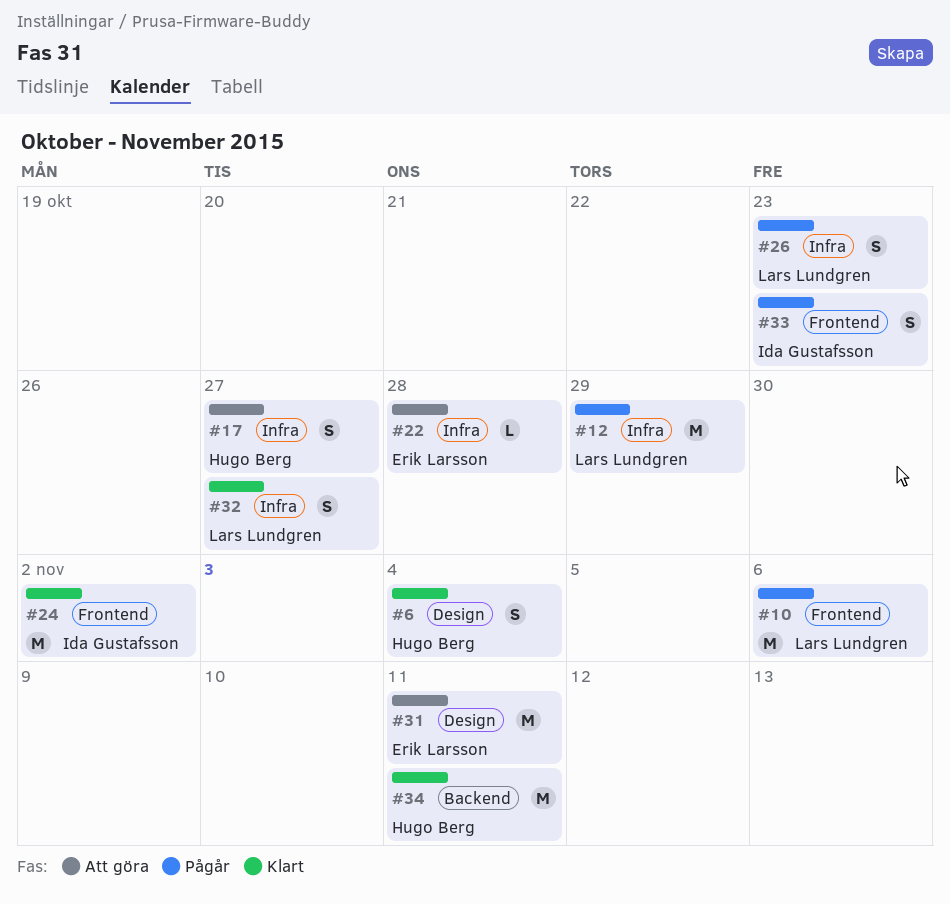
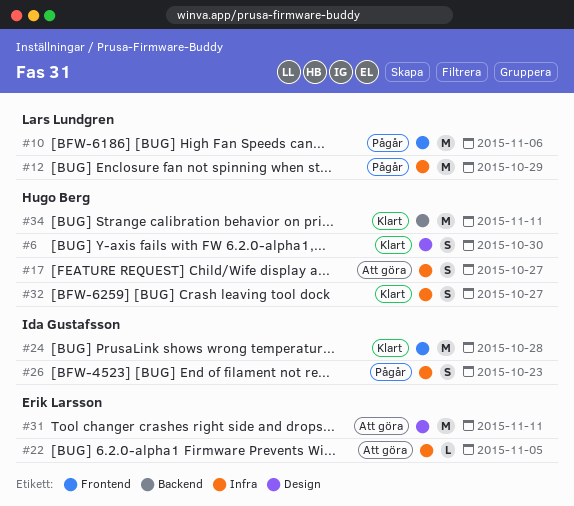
#6, due: Nov 4 -> Oct 30
#22, due: Oct 28 -> Nov 5
#24, due: Nov 2 -> Oct 28
#26, owner: Lars Lundgren -> Ida Gustafsson
#32, owner: Lars Lundgren -> Hugo Berg
#33: present -> none

